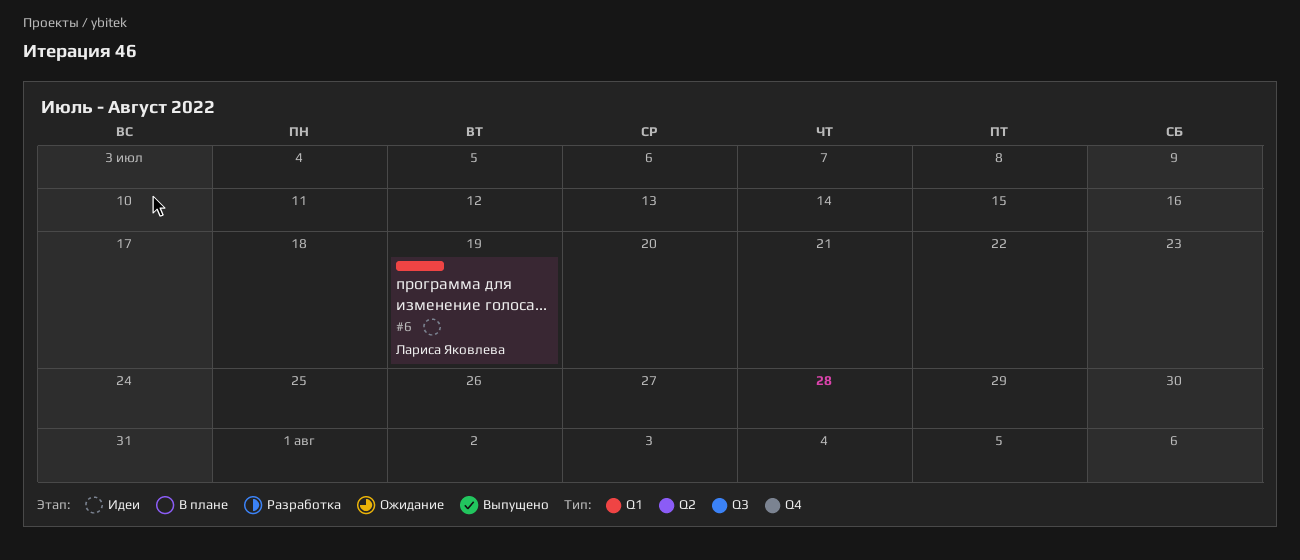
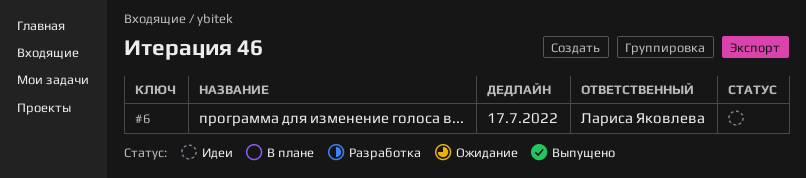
#6, due: Jul 19 -> Jul 17

